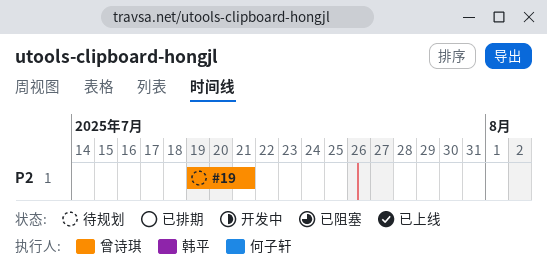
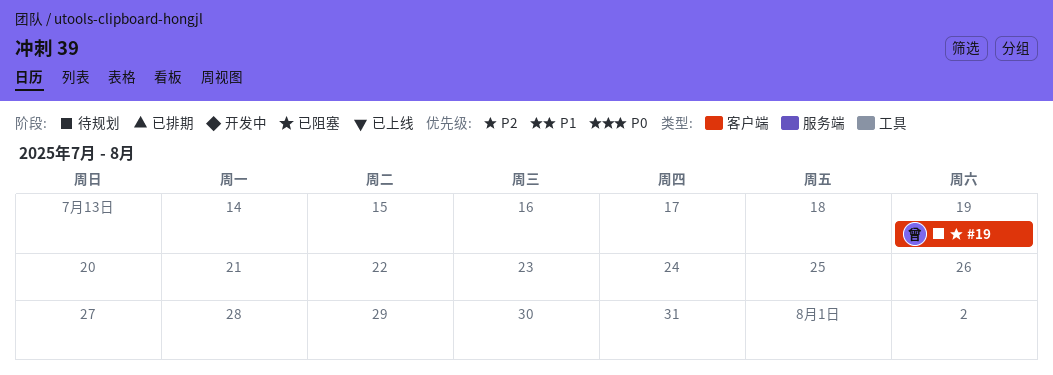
#19, due: Jul 21 -> Jul 19

